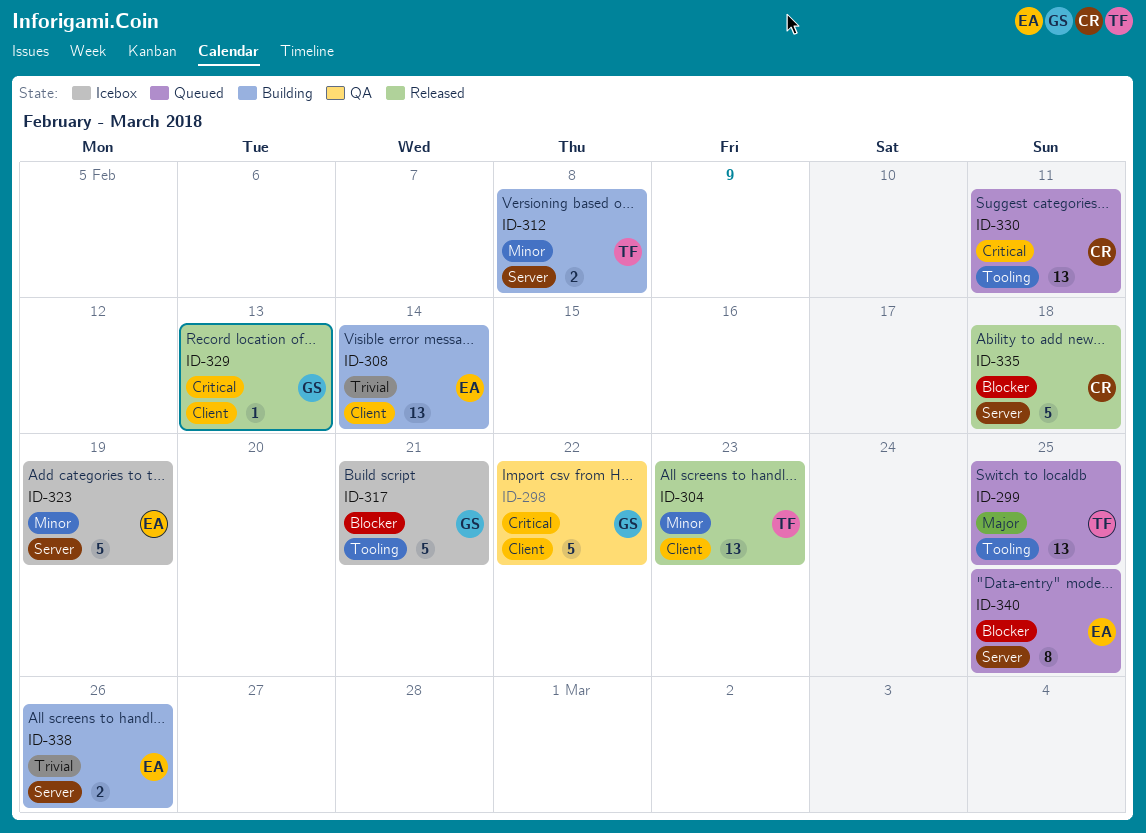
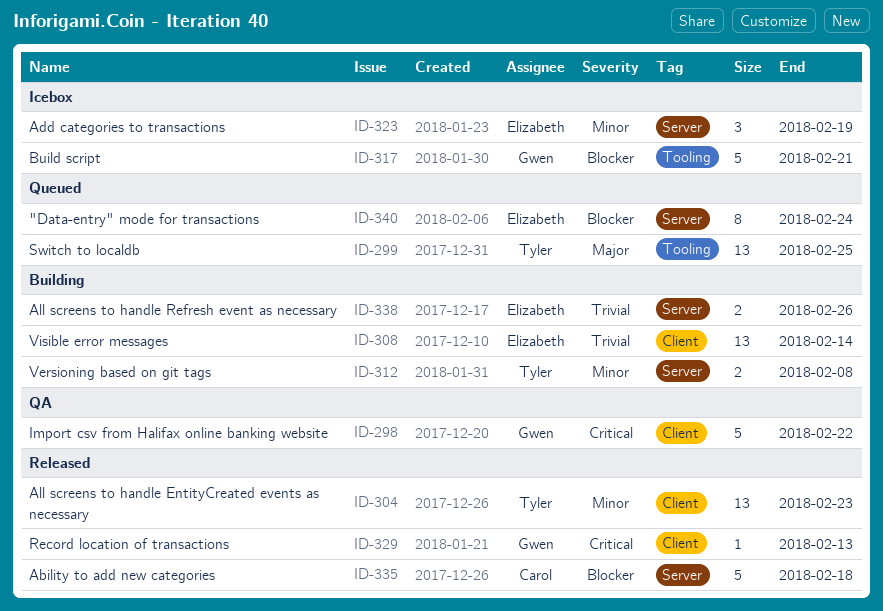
ID-323, estimate: 5 -> 3
ID-330: present -> none
ID-340, due: Feb 25 -> Feb 24

